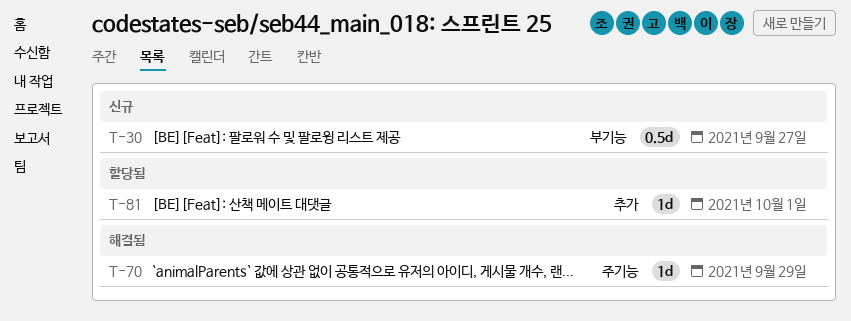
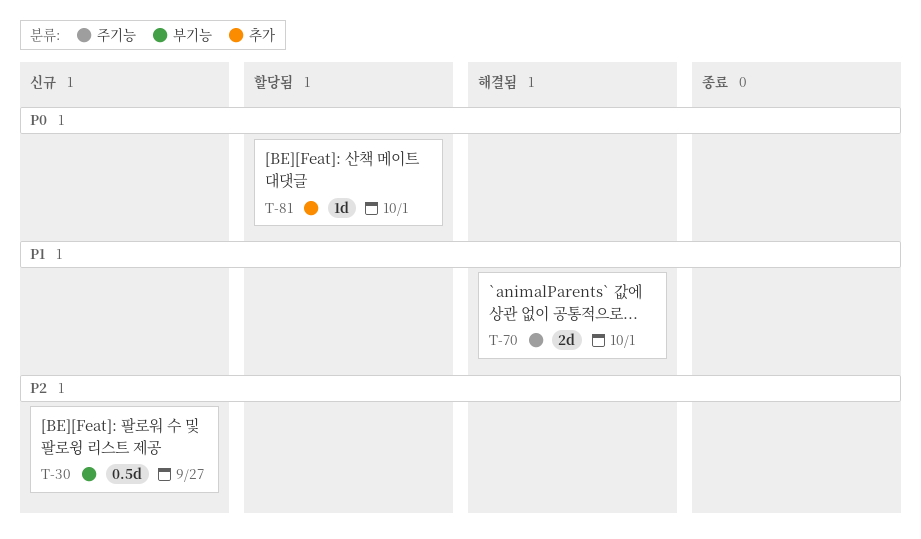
T-70, estimate: 1d -> 2d
T-70, due: Sep 29 -> Oct 1

